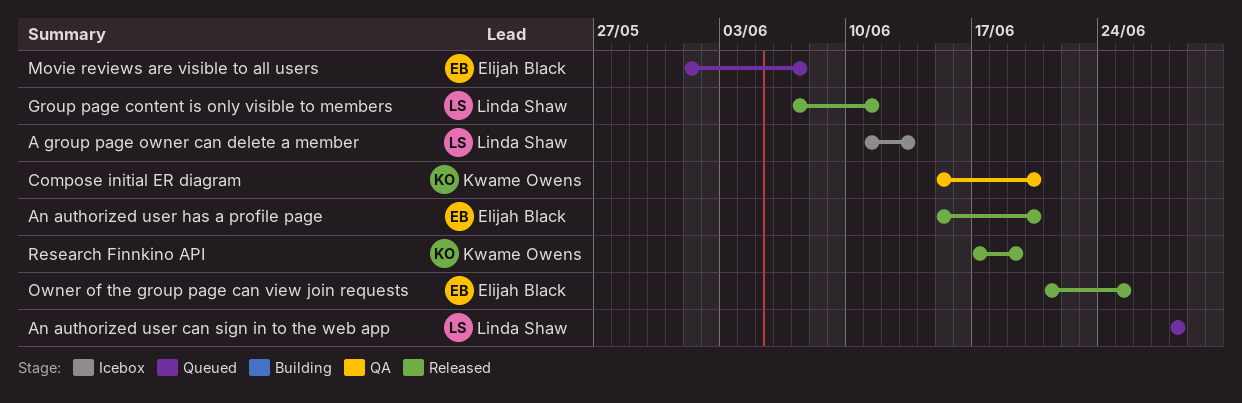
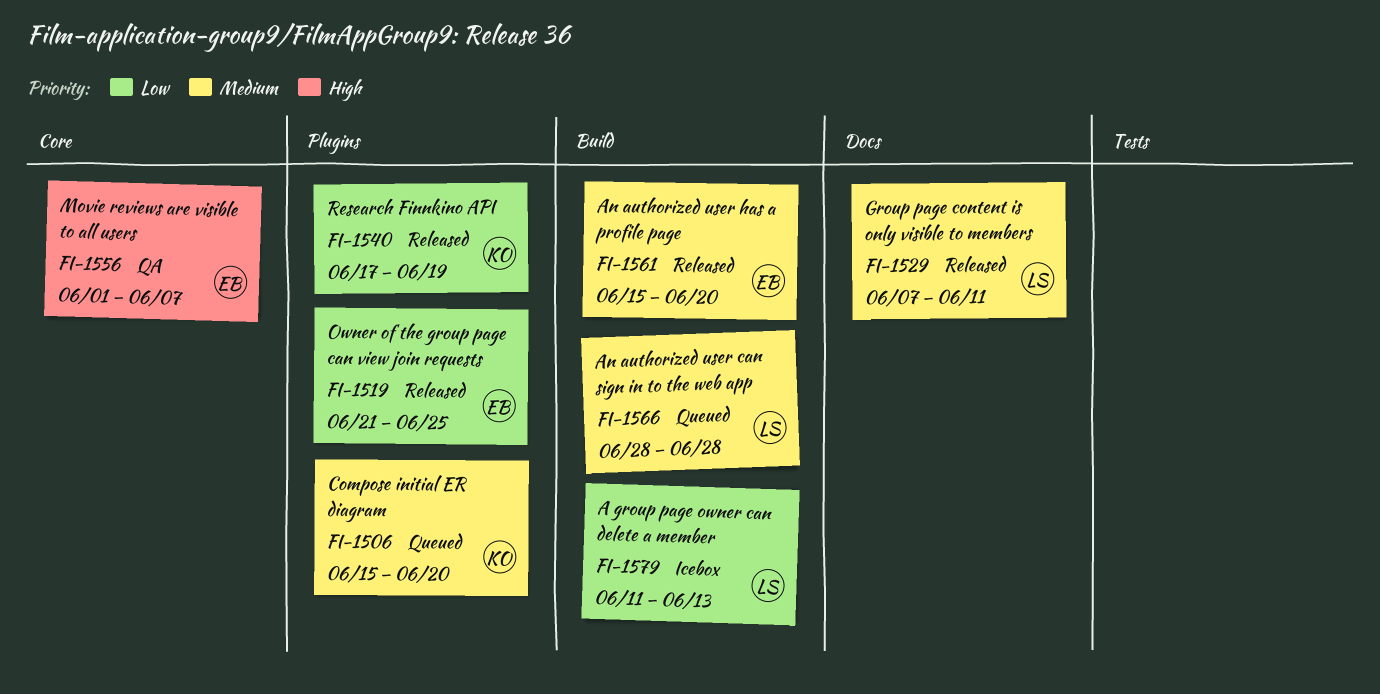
Compose initial ER diagram, status: QA -> Queued
Movie reviews are visible to all users, status: Queued -> QA

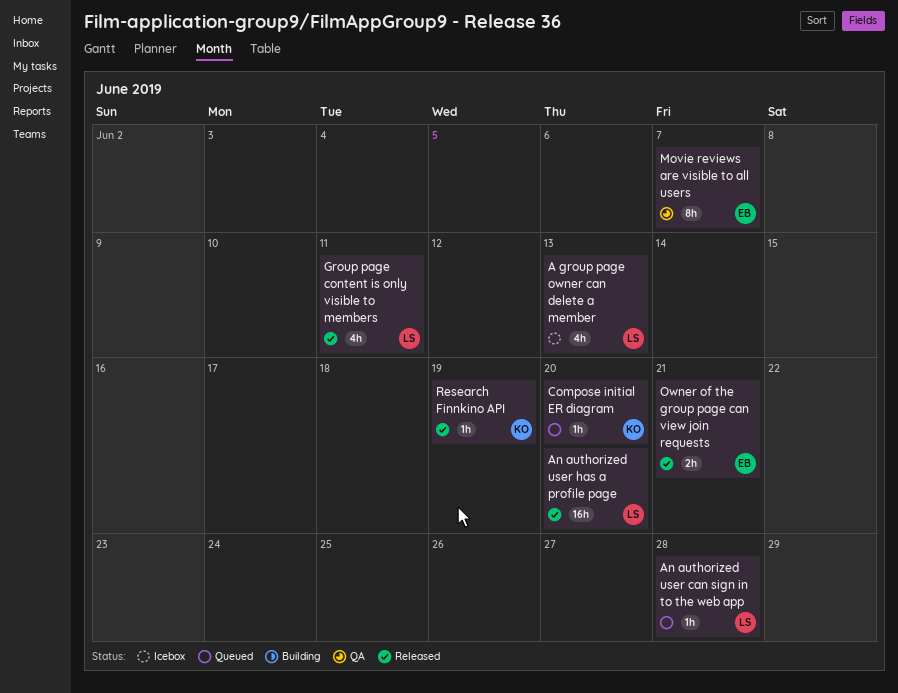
An authorized user has a profile page, owner: EB -> LS
Owner of the group page can view join requests, due: Jun 25 -> Jun 21

